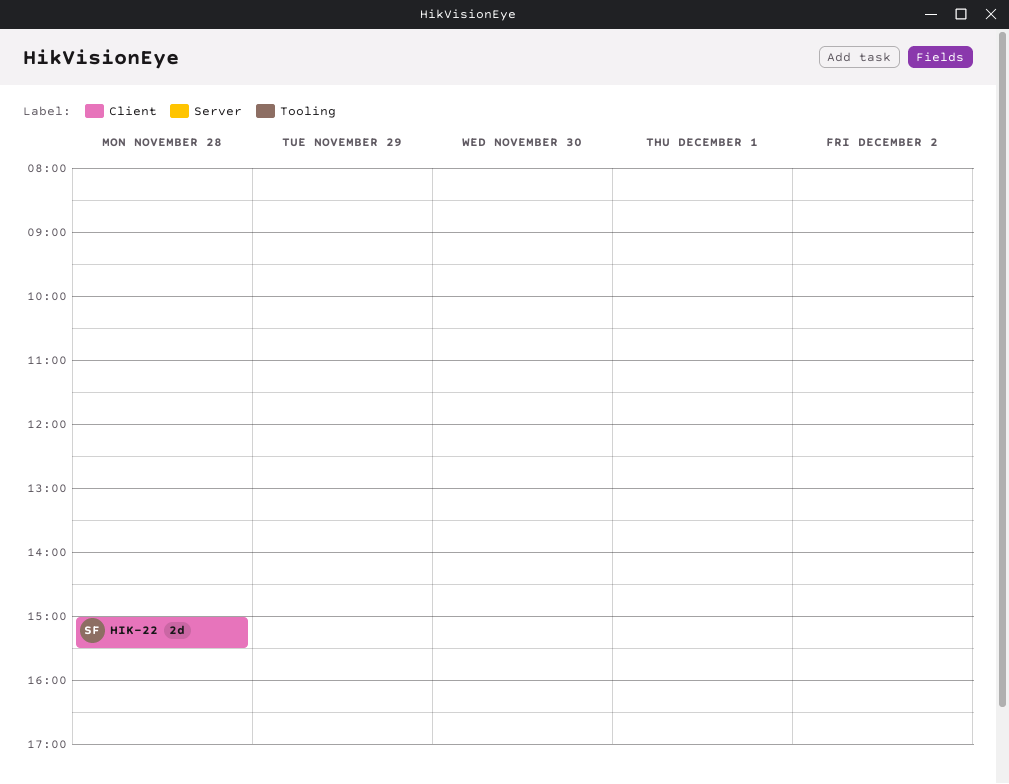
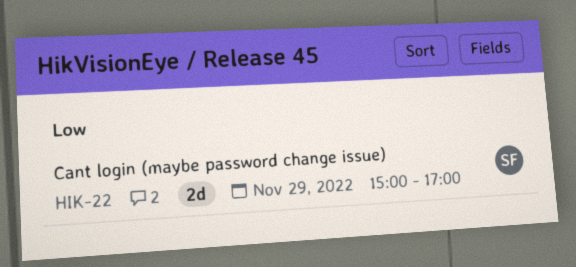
HIK-22, day: Nov 28 -> Nov 29
HIK-22, ends: 15:30 -> 17:00

